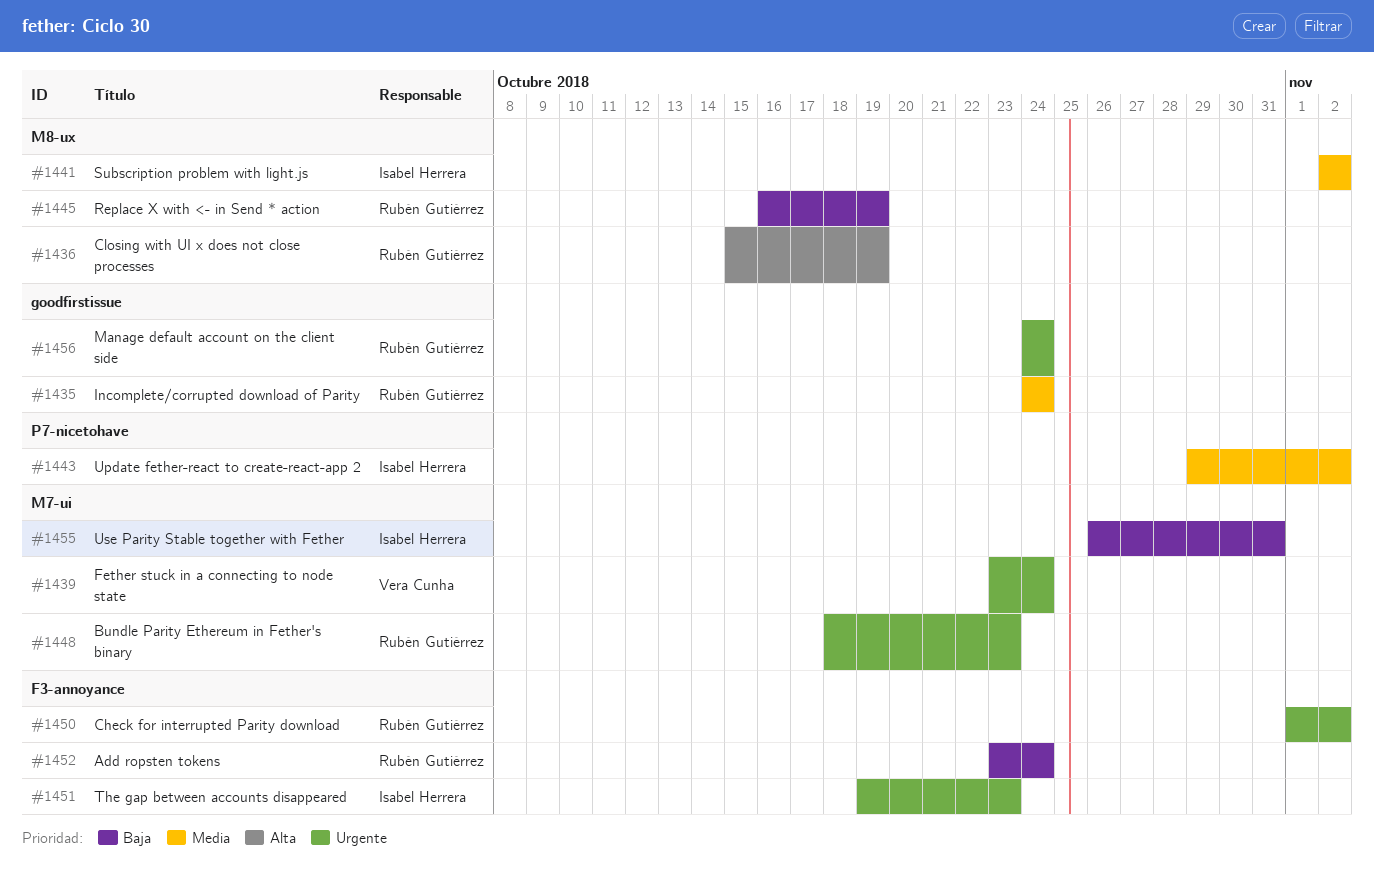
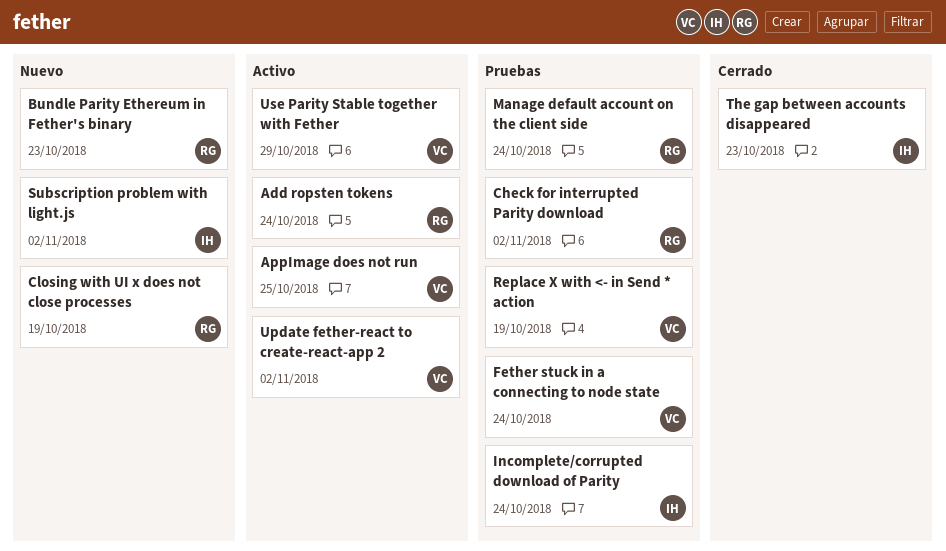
AppImage does not run: none -> present
Incomplete/corrupted download of Parity, owner: Rubén Gutiérrez -> Isabel Herrera
Replace X with <- in Send * action, owner: Rubén Gutiérrez -> Vera Cunha
Update fether-react to create-react-app 2, owner: Isabel Herrera -> Vera Cunha
Use Parity Stable together with Fether, owner: Isabel Herrera -> Vera Cunha
Use Parity Stable together with Fether, due: Oct 31 -> Oct 29

